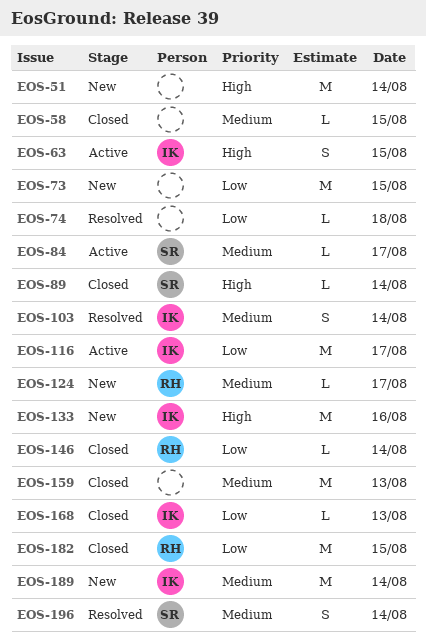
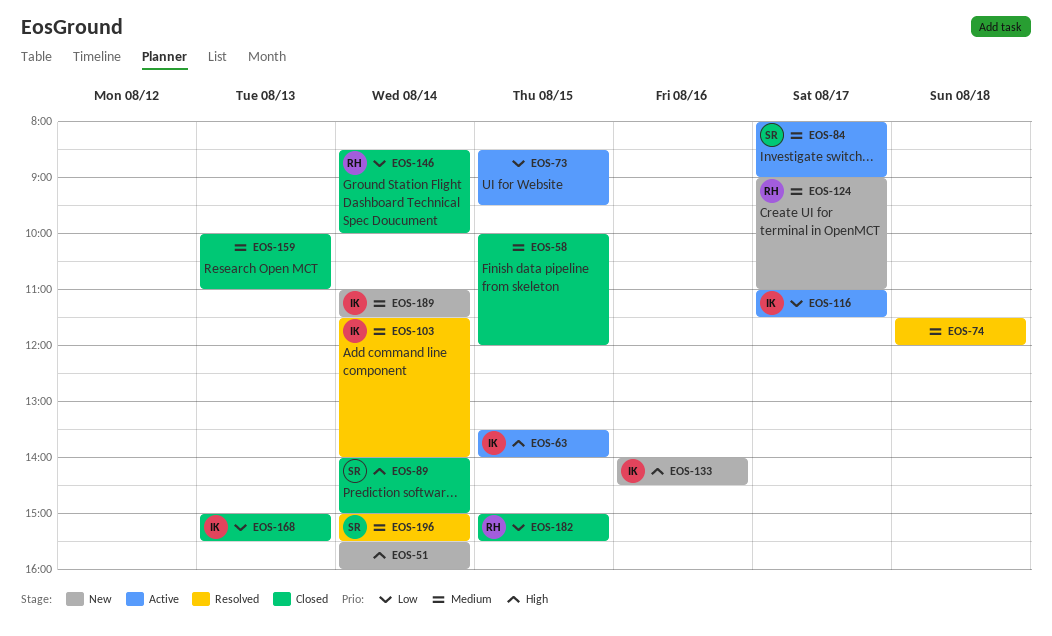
EOS-73, status: New -> Active
EOS-74, priority: Low -> Medium

